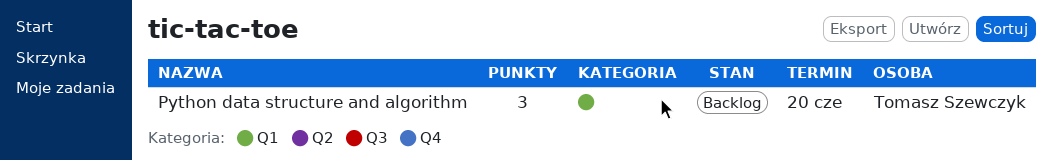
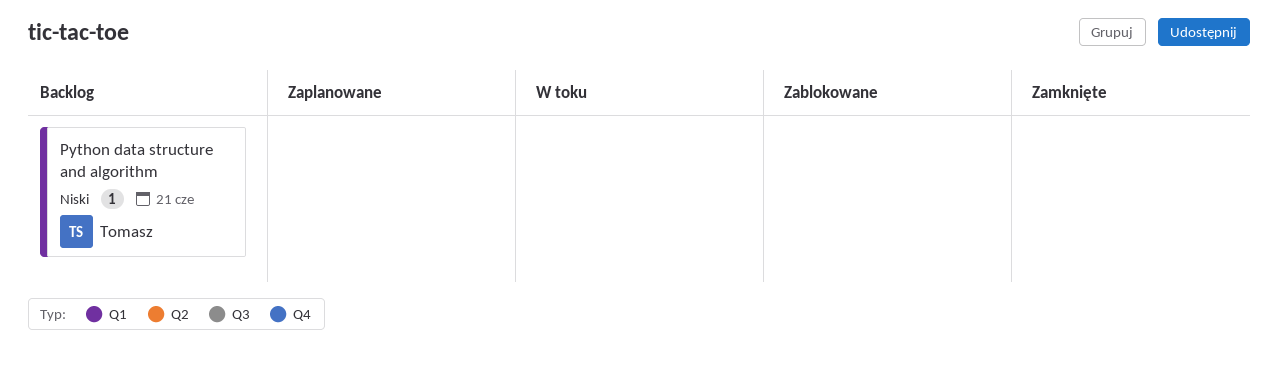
Python data structure and algorithm, estimate: 3 -> 1
Python data structure and algorithm, due: Jun 20 -> Jun 21

